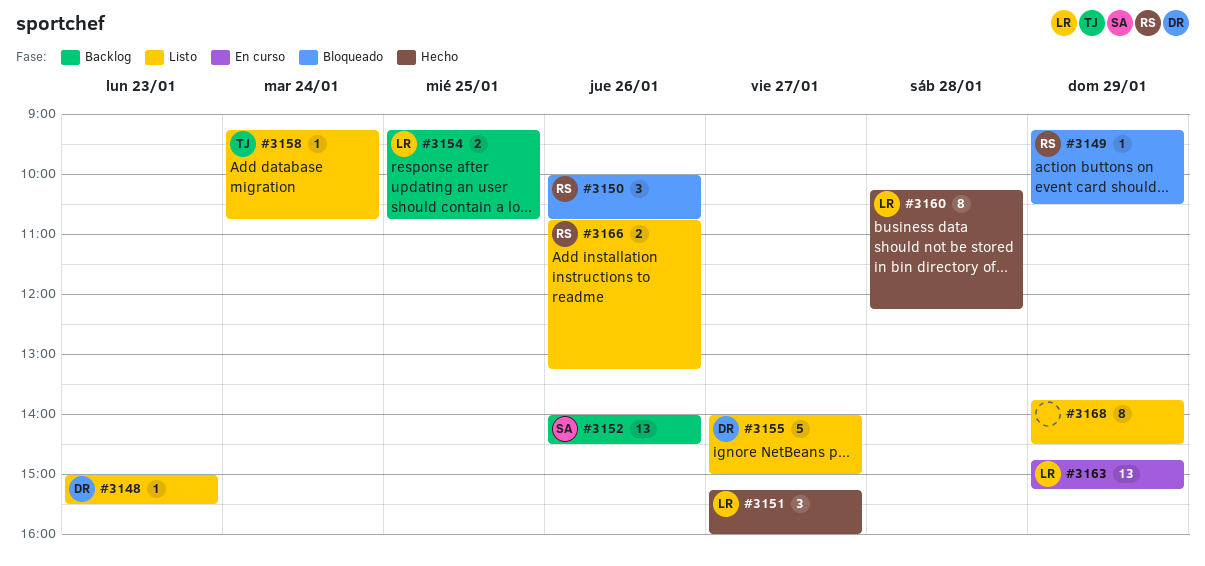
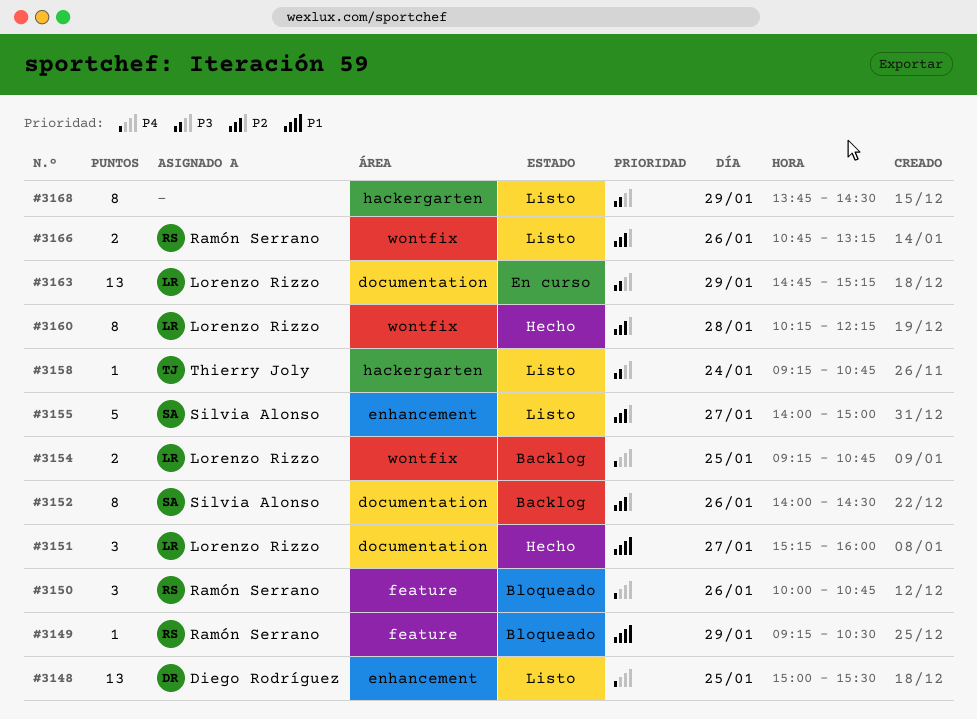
#3148, estimate: 1 -> 13
#3148, day: Jan 23 -> Jan 25
#3152, estimate: 13 -> 8
#3155, owner: Diego Rodríguez -> Silvia Alonso

